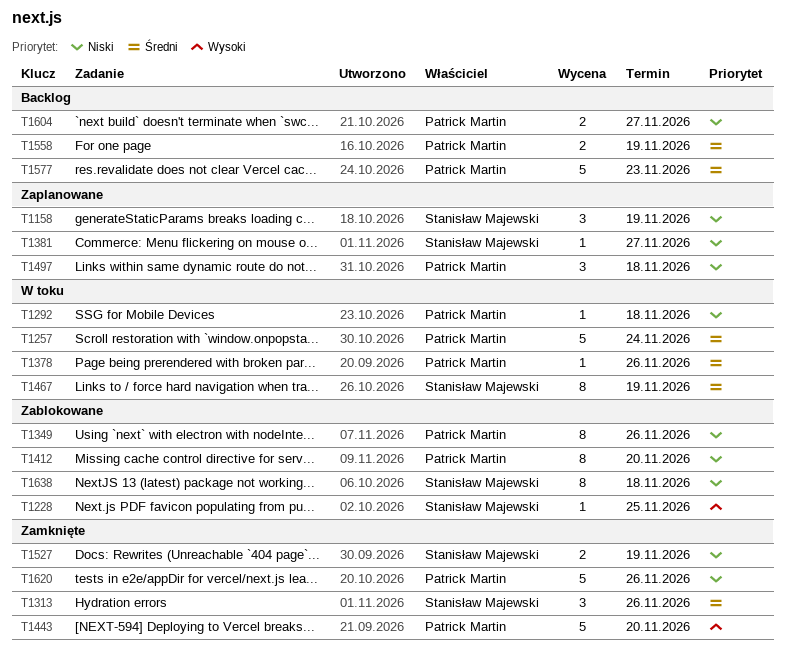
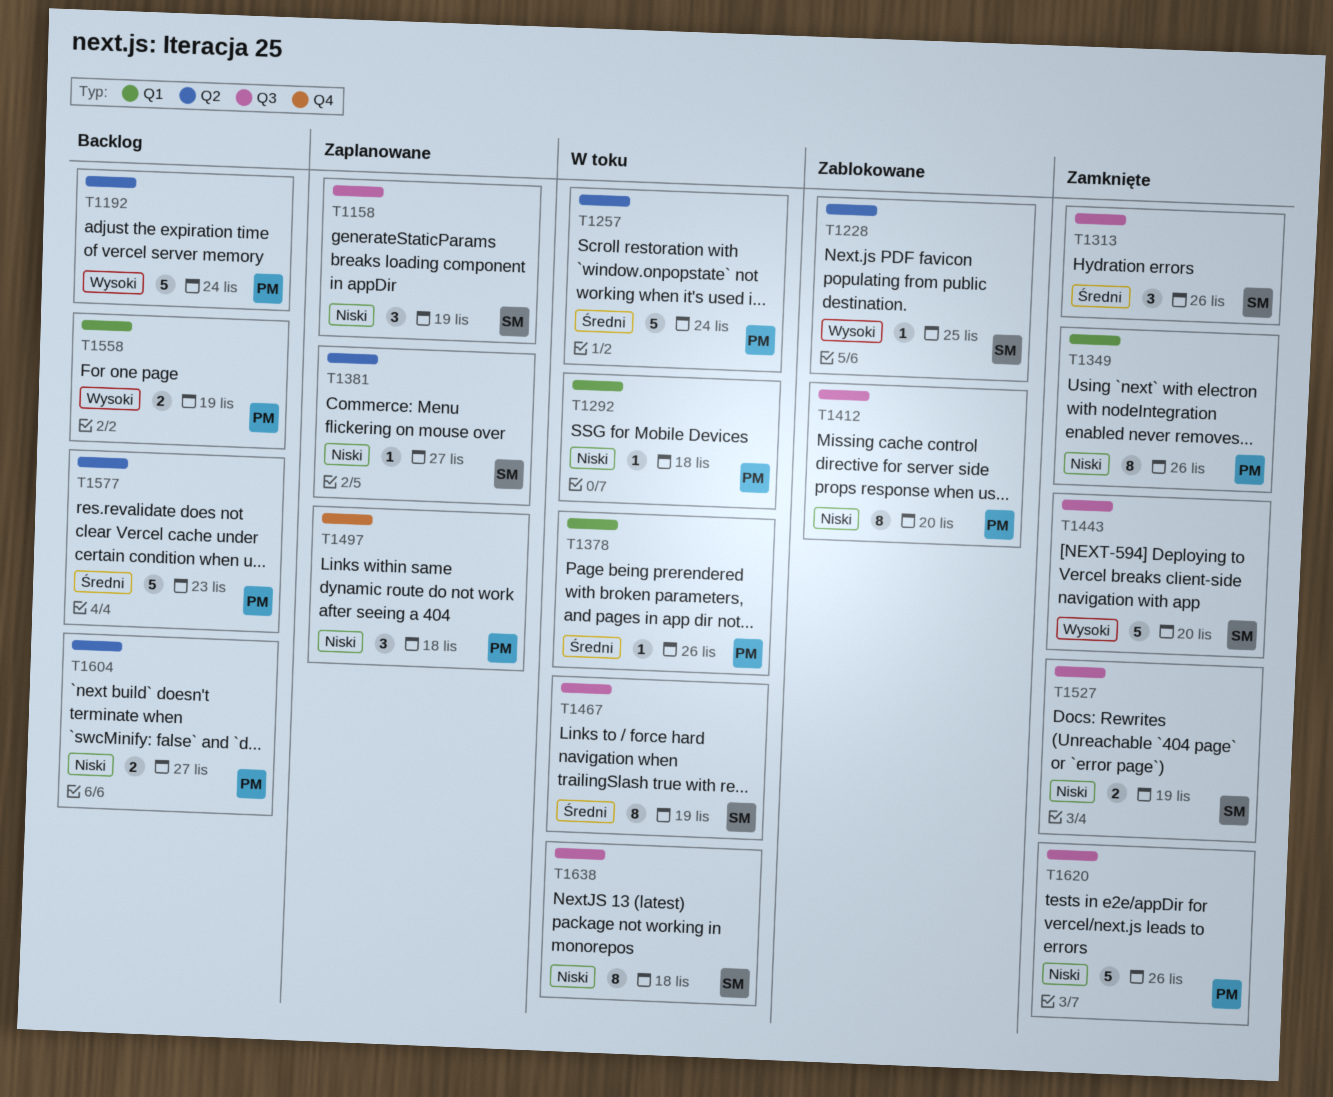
T1192: none -> present
T1349, status: Zablokowane -> Zamknięte
T1443, owner: Patrick Martin -> Stanisław Majewski
T1558, priority: Średni -> Wysoki
T1638, status: Zablokowane -> W toku

